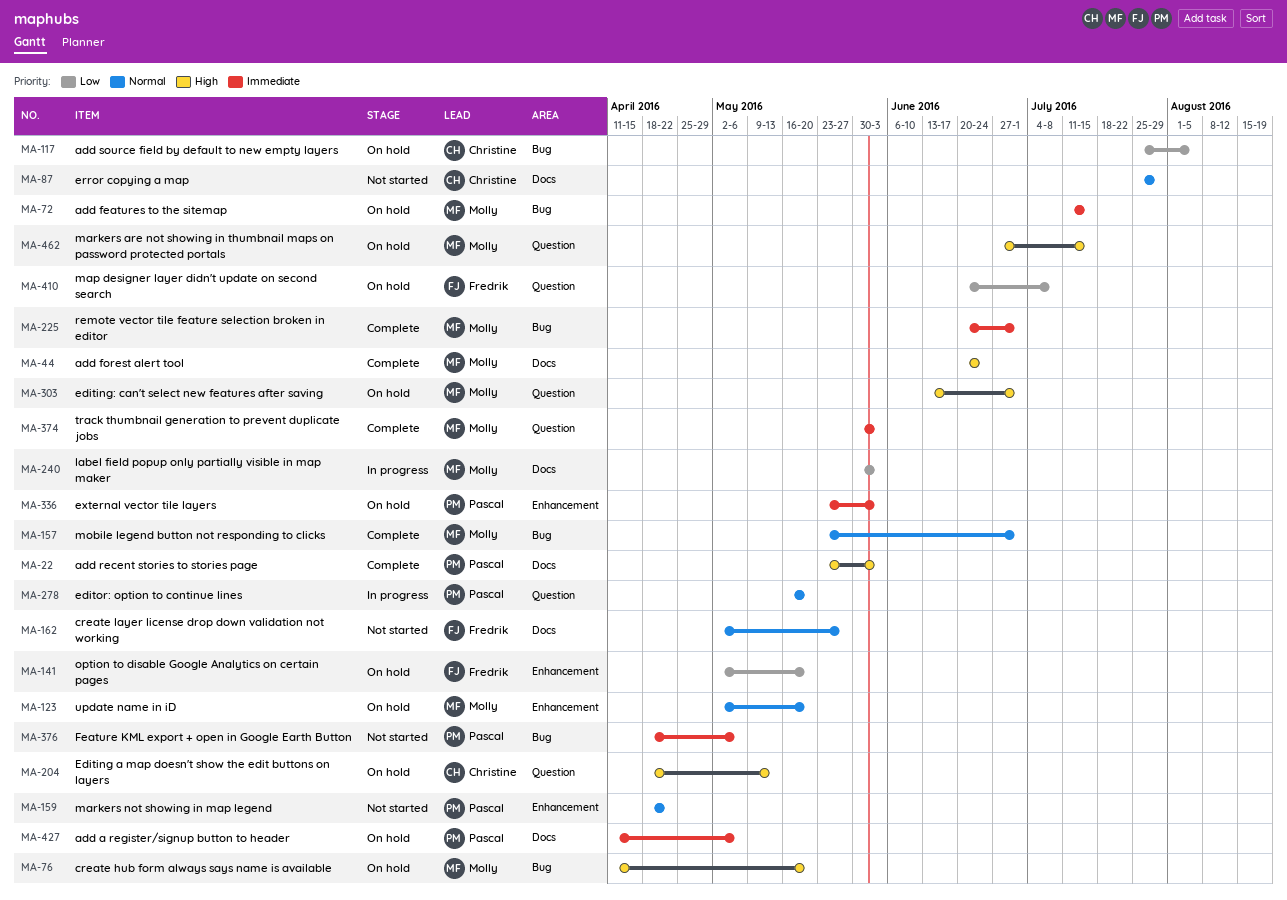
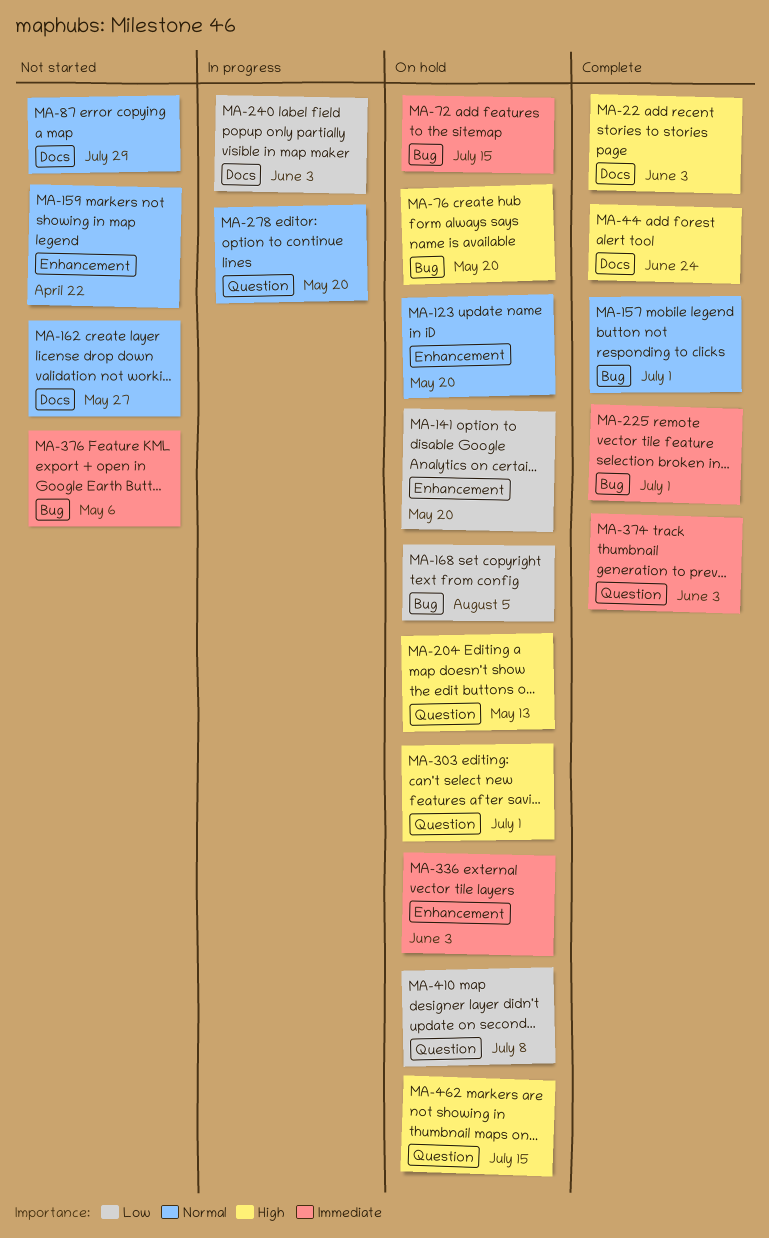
MA-117: present -> none
MA-168: none -> present
MA-427: present -> none

